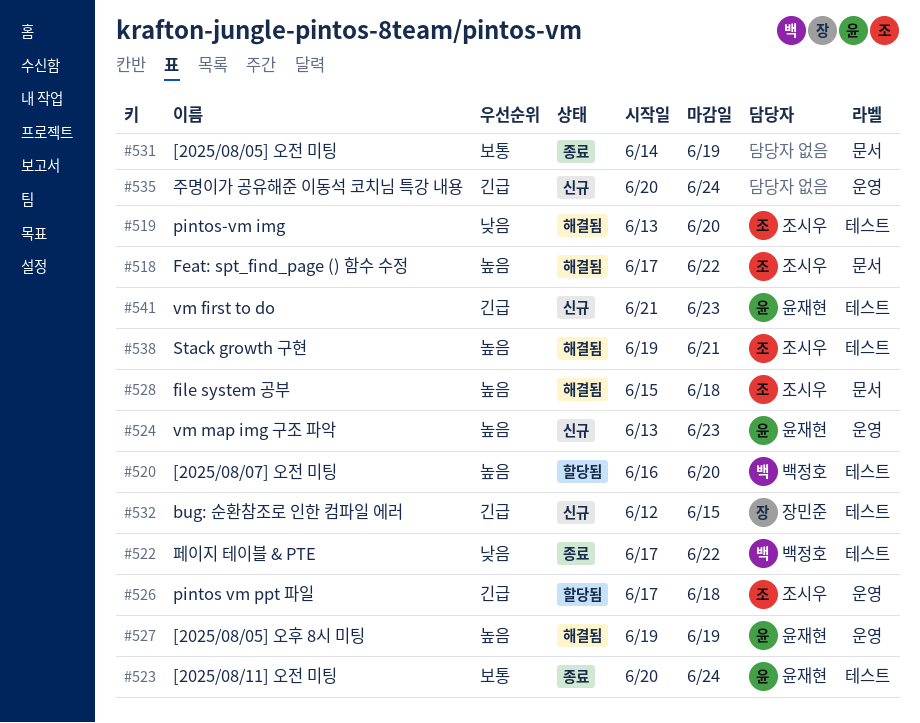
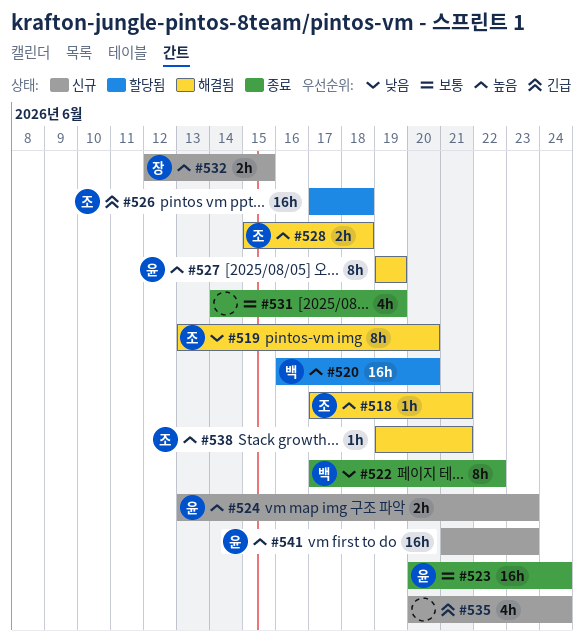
#518, due: Jun 22 -> Jun 21
#532, priority: 긴급 -> 높음
#541, priority: 긴급 -> 높음

